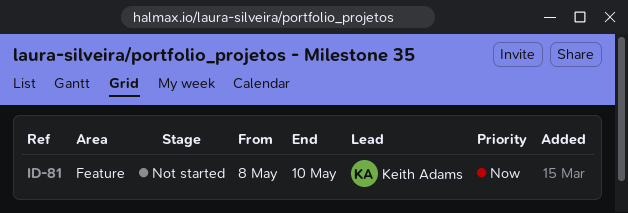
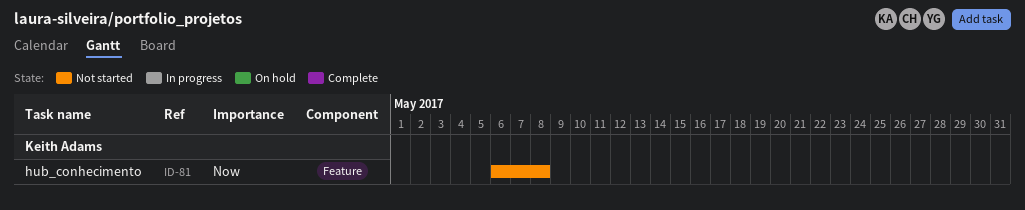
ID-81, start: May 8 -> May 6
ID-81, due: May 10 -> May 8

